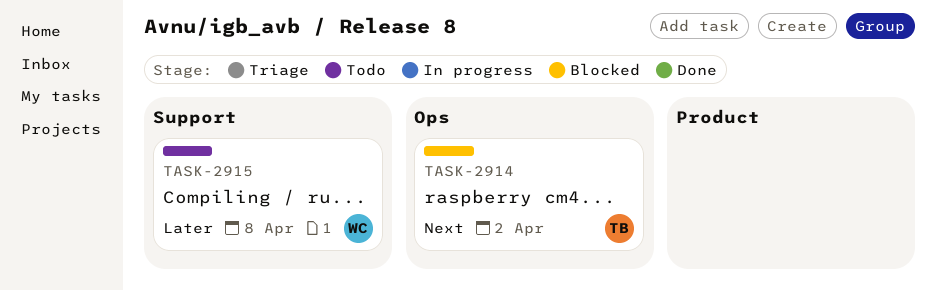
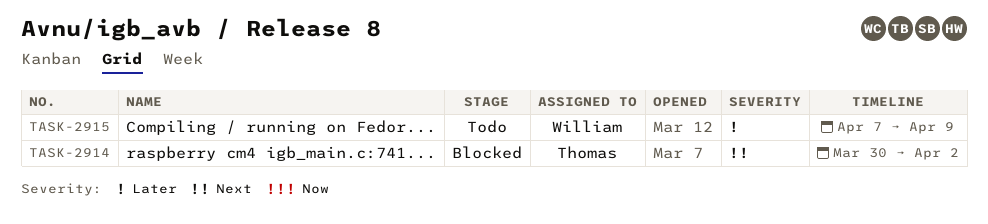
TASK-2915, due: Apr 8 -> Apr 9

